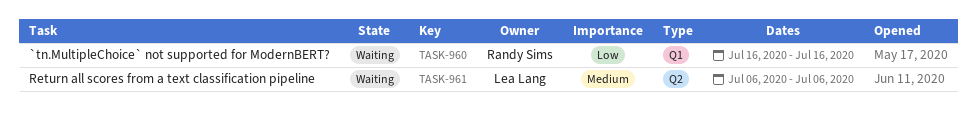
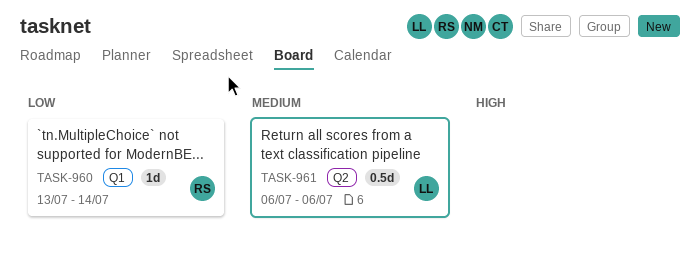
TASK-960, start: Jul 16 -> Jul 13
TASK-960, due: Jul 16 -> Jul 14

